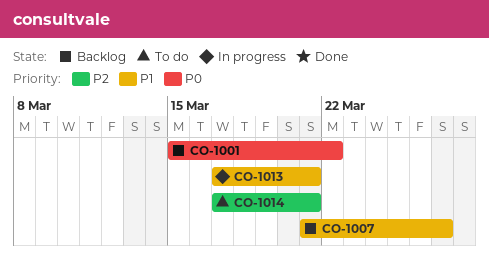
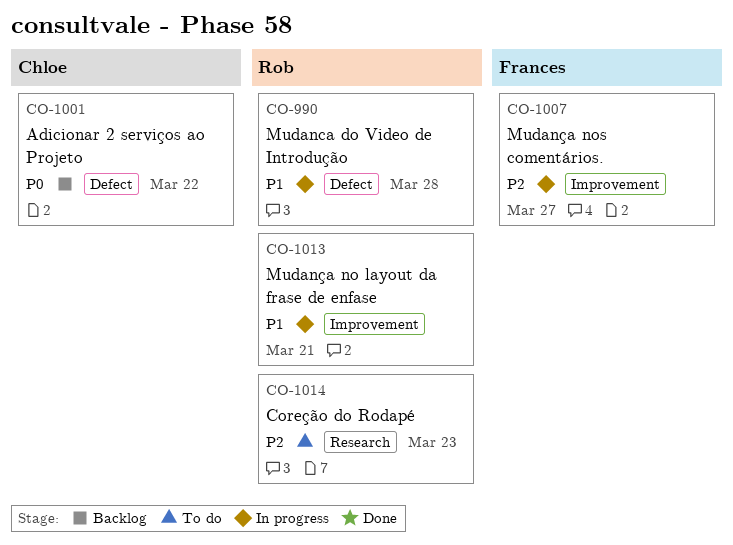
CO-990: none -> present
CO-1007, status: Backlog -> In progress
CO-1007, priority: P1 -> P2
CO-1014, due: Mar 21 -> Mar 23

